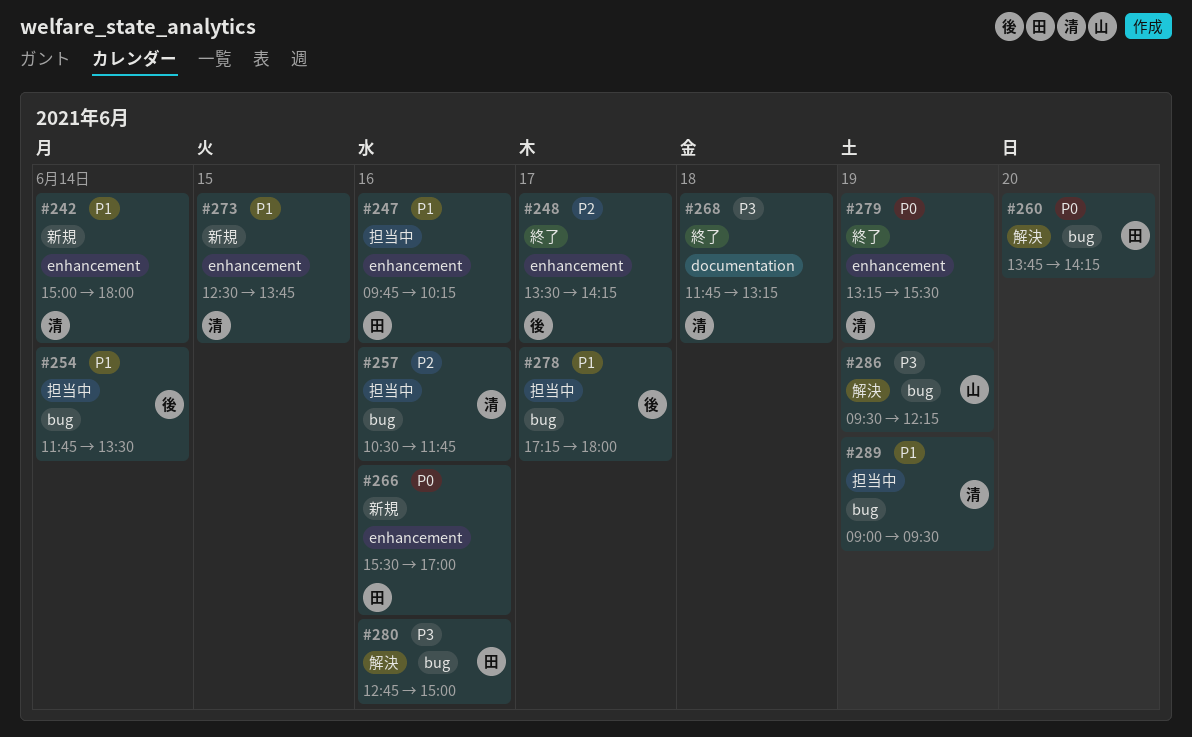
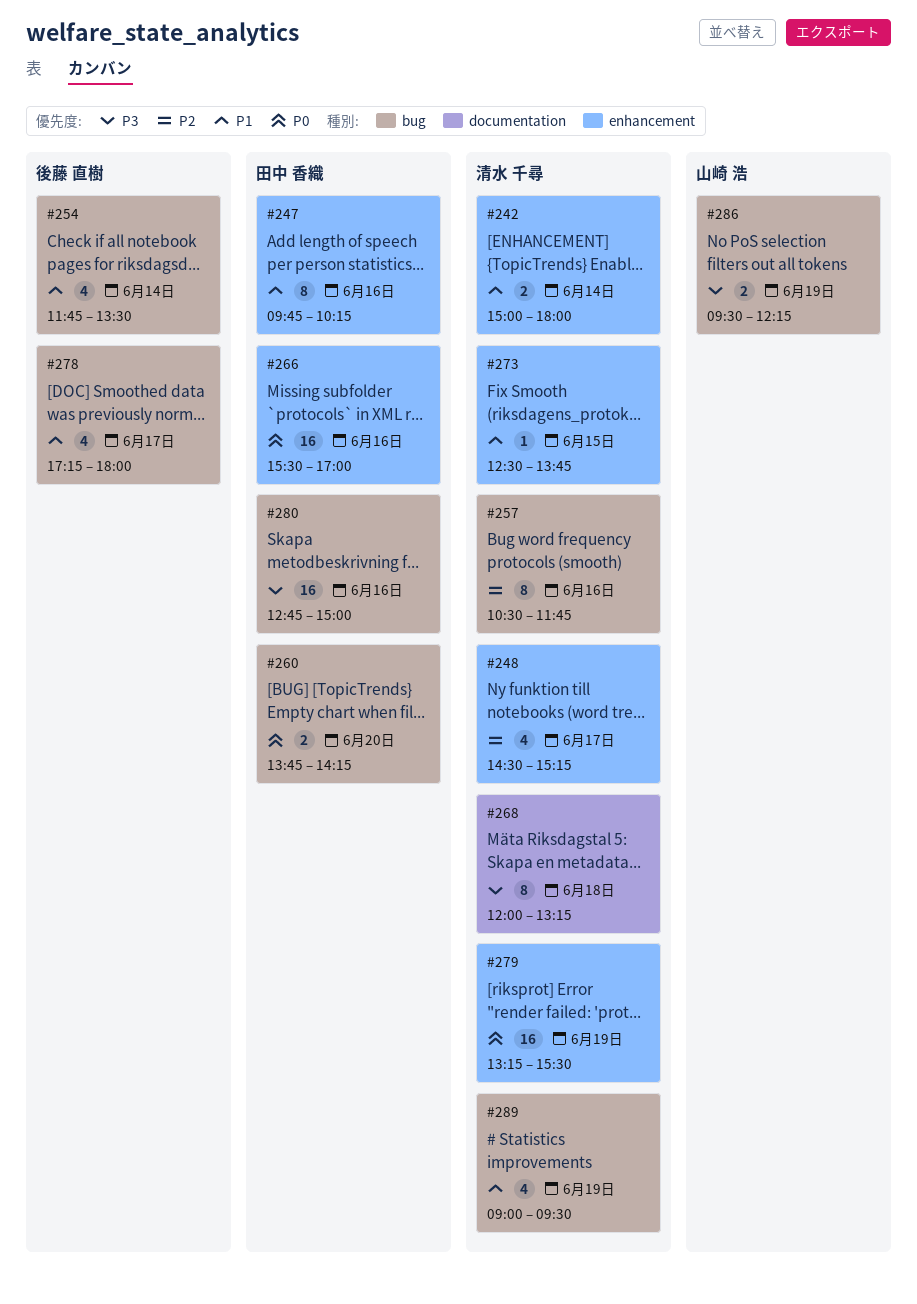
#248, owner: 後藤 直樹 -> 清水 千尋
#248, begins: 13:30 -> 14:30
#248, ends: 14:15 -> 15:15
#268, begins: 11:45 -> 12:00

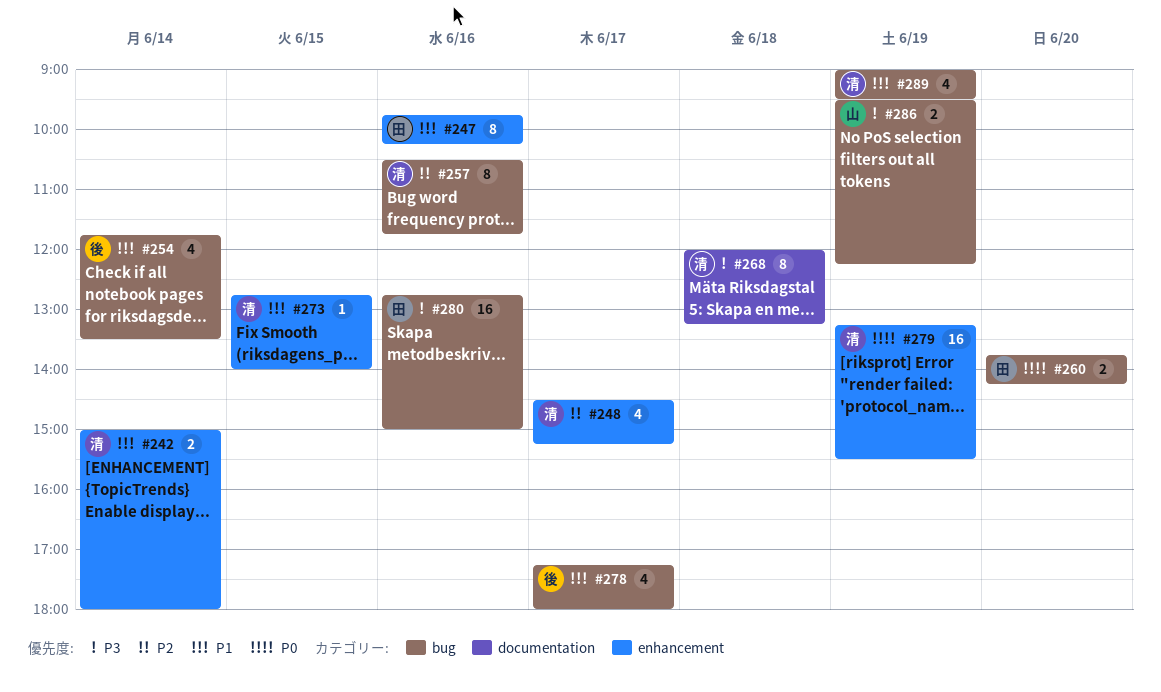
#266: present -> none
#273, begins: 12:30 -> 12:45
#273, ends: 13:45 -> 14:00

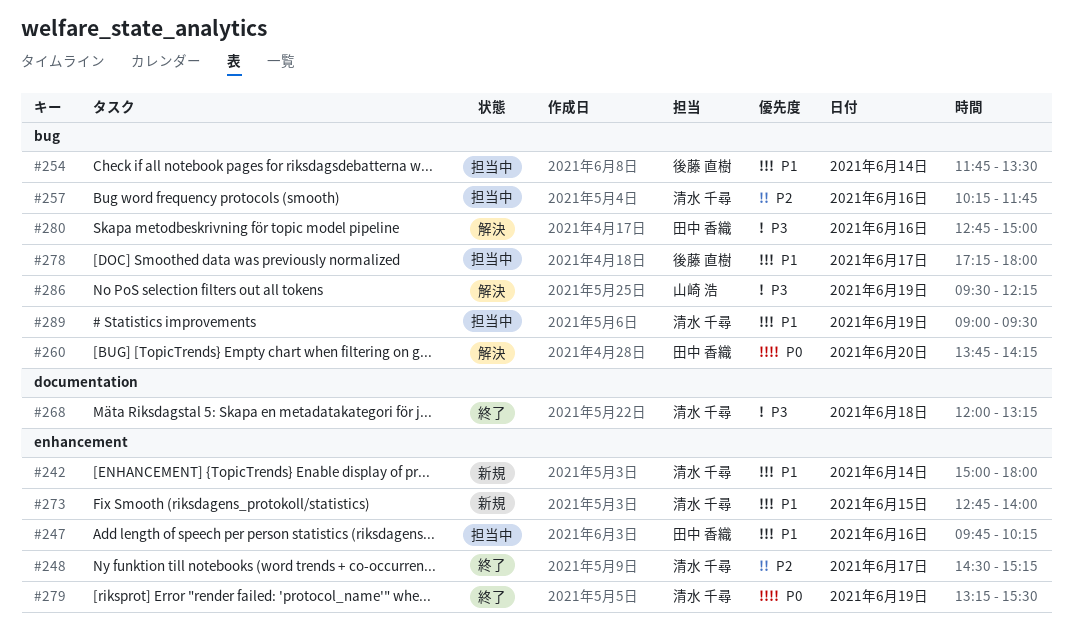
#257, begins: 10:30 -> 10:15

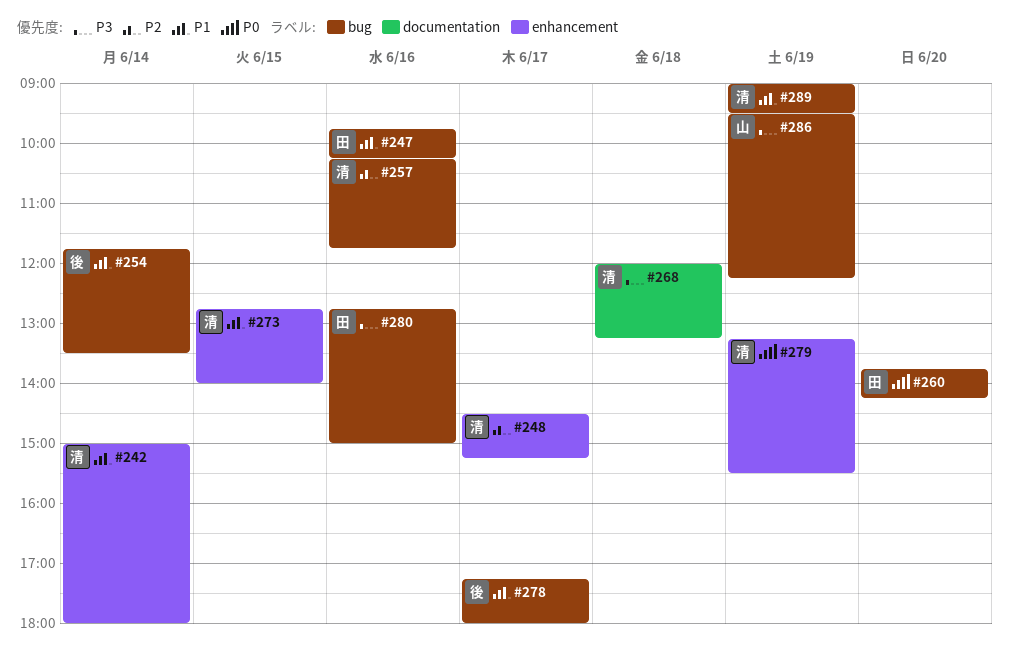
#247, label: enhancement -> bug

